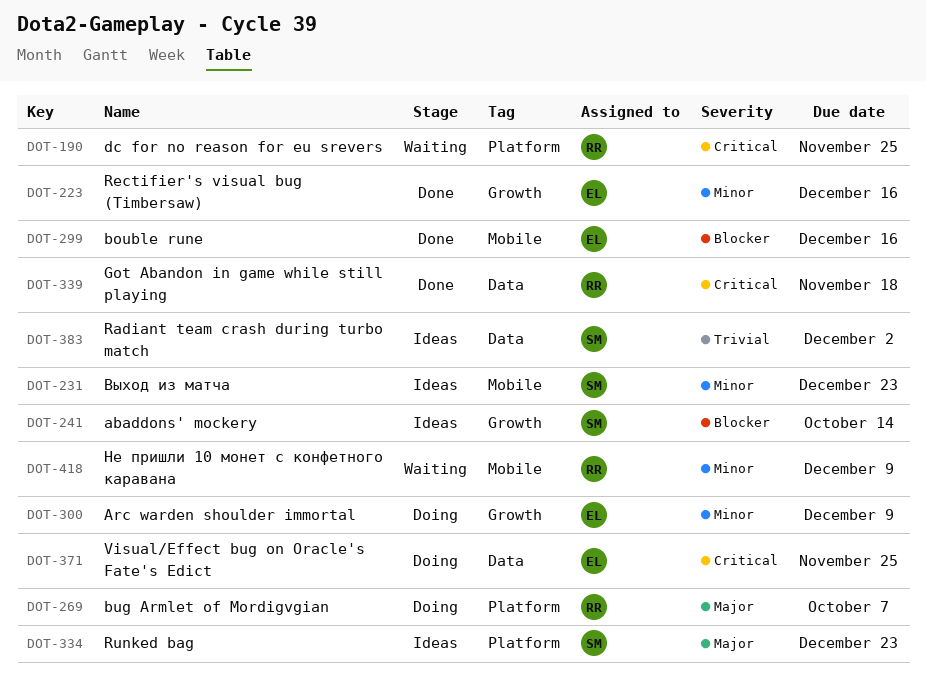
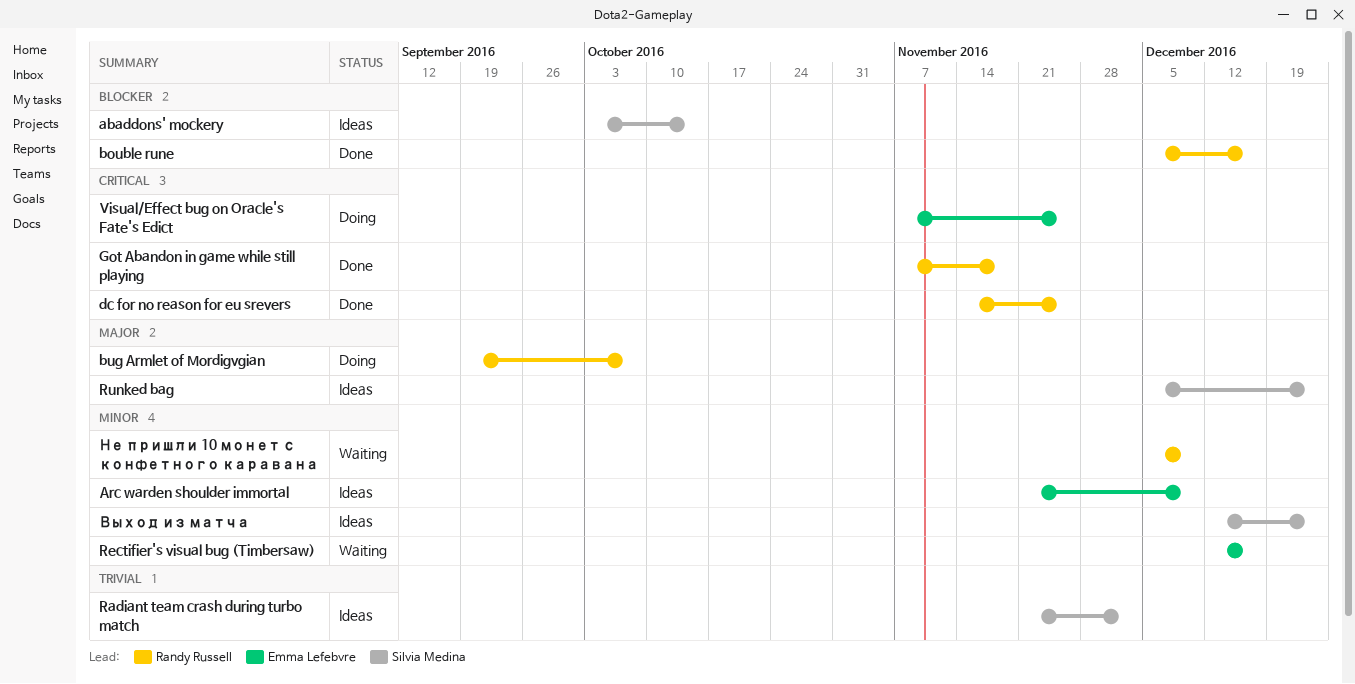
Arc warden shoulder immortal, status: Doing -> Ideas
bouble rune, owner: Emma Lefebvre -> Randy Russell
dc for no reason for eu srevers, status: Waiting -> Done
Rectifier's visual bug (Timbersaw), status: Done -> Waiting

